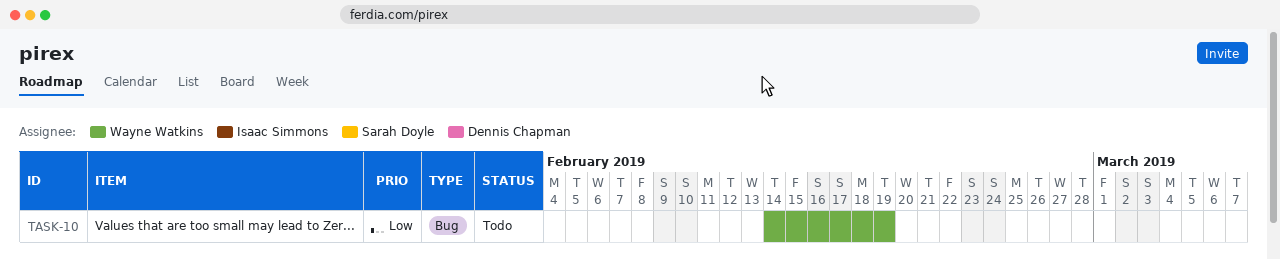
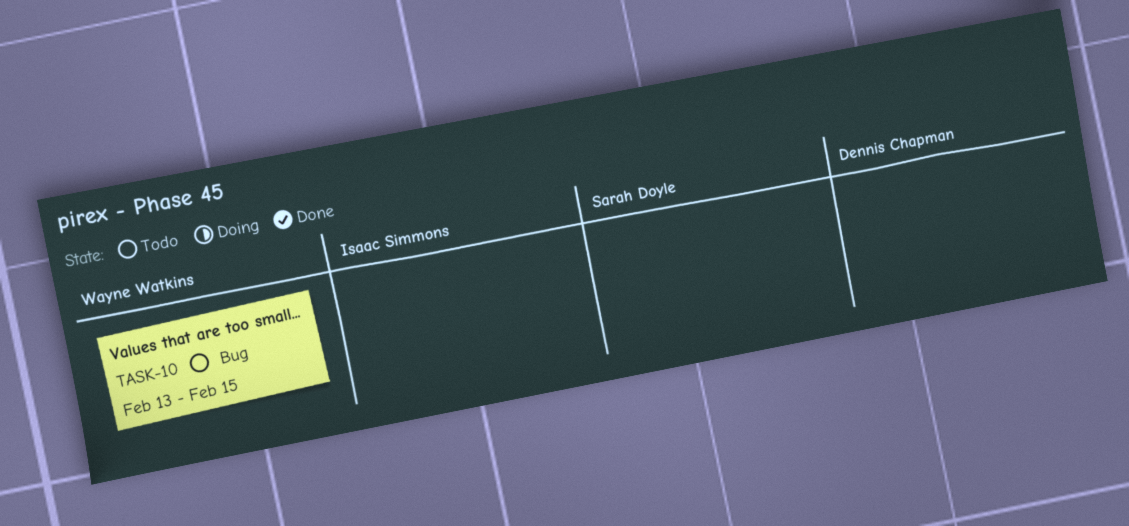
TASK-10, start: Feb 14 -> Feb 13
TASK-10, due: Feb 19 -> Feb 15

